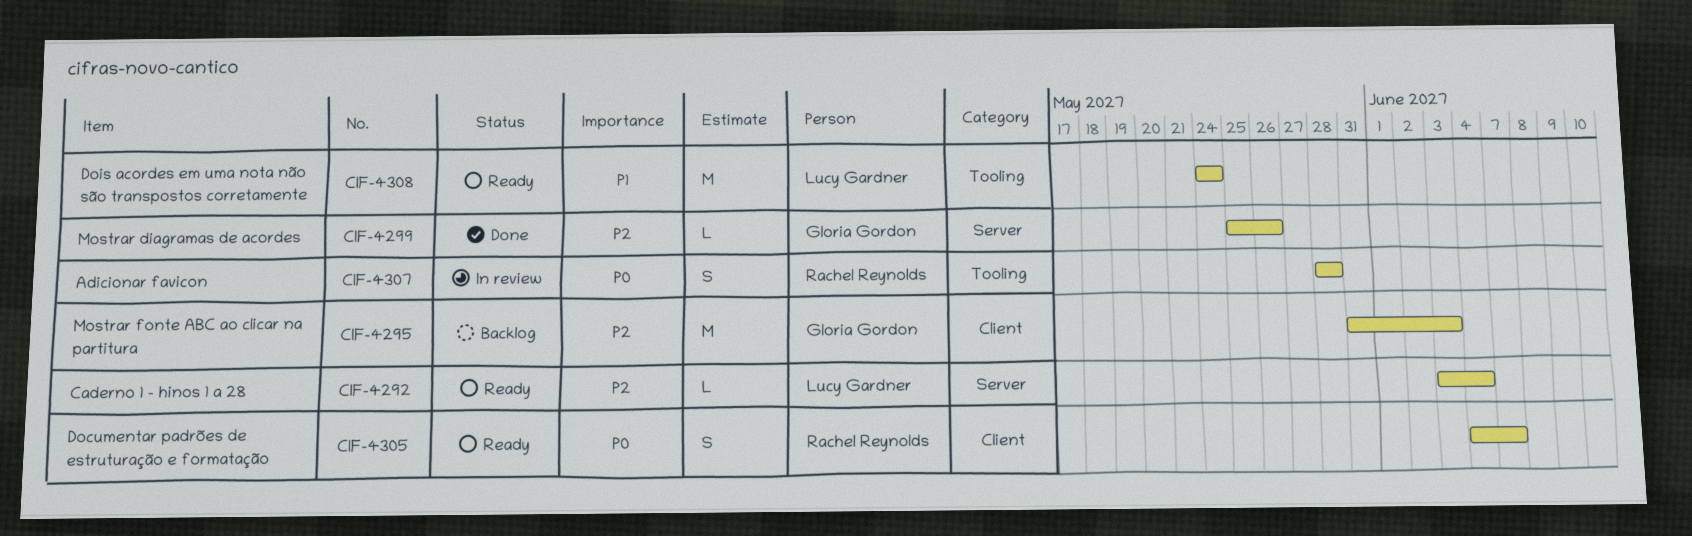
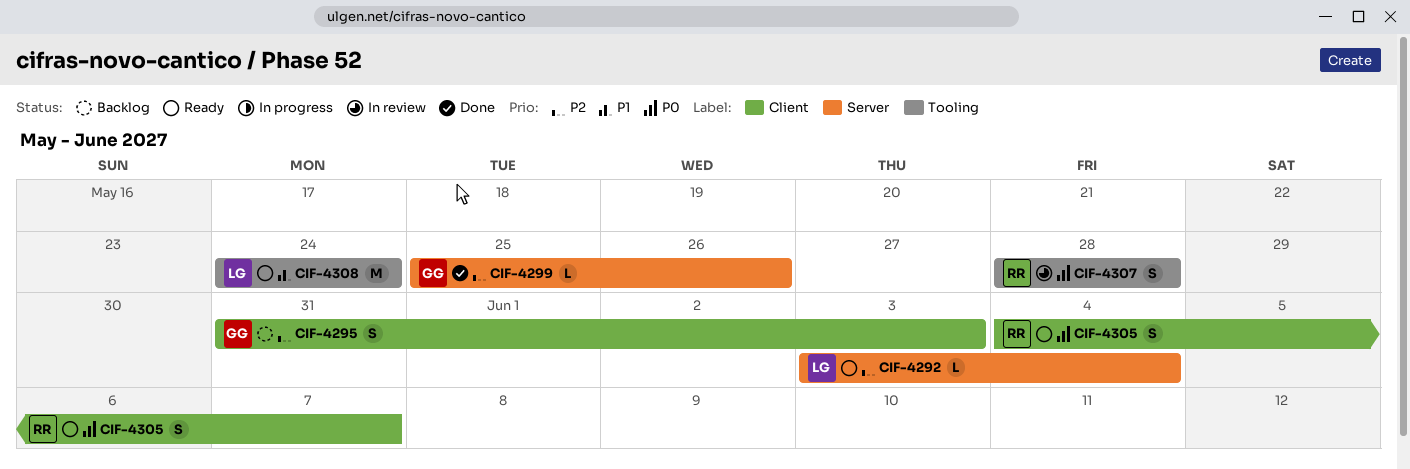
CIF-4295, estimate: M -> S

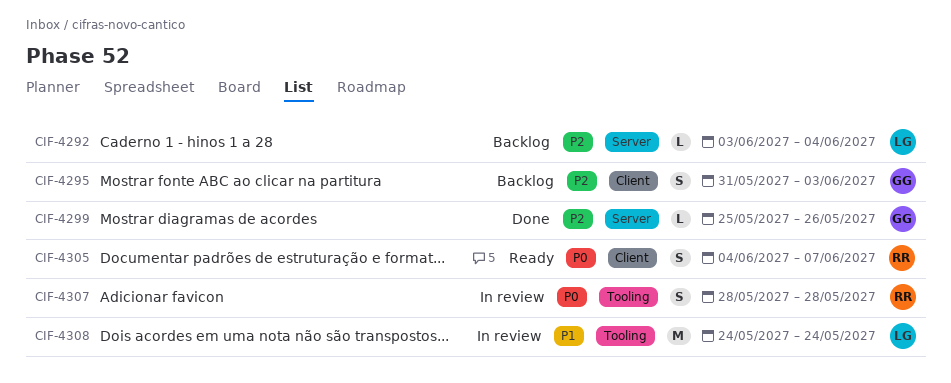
CIF-4292, status: Ready -> Backlog
CIF-4308, status: Ready -> In review

